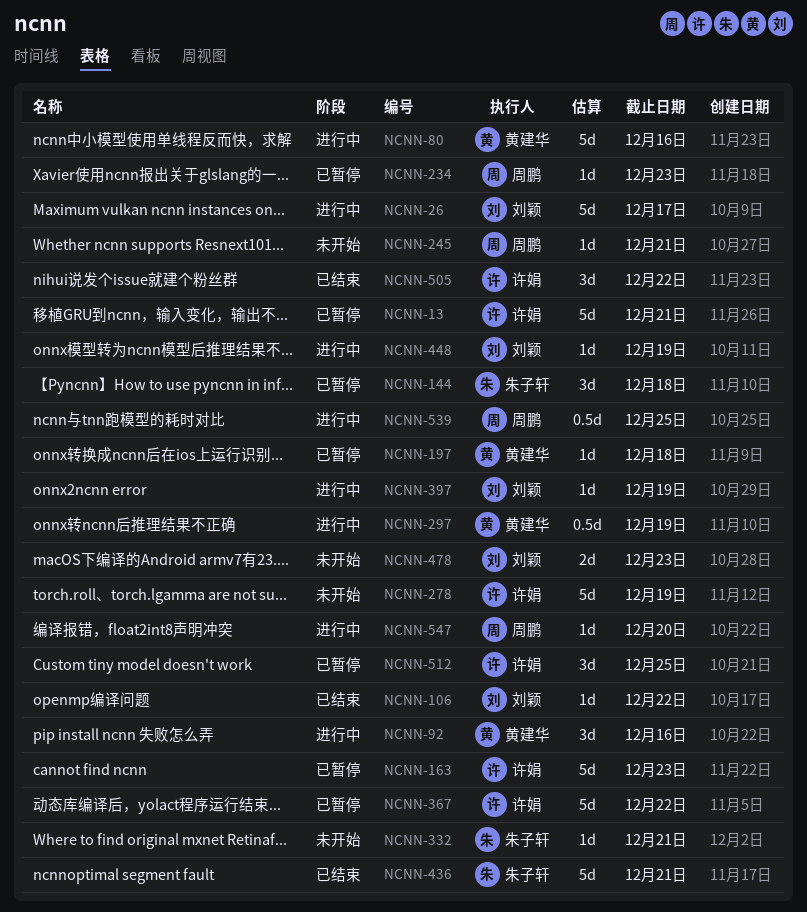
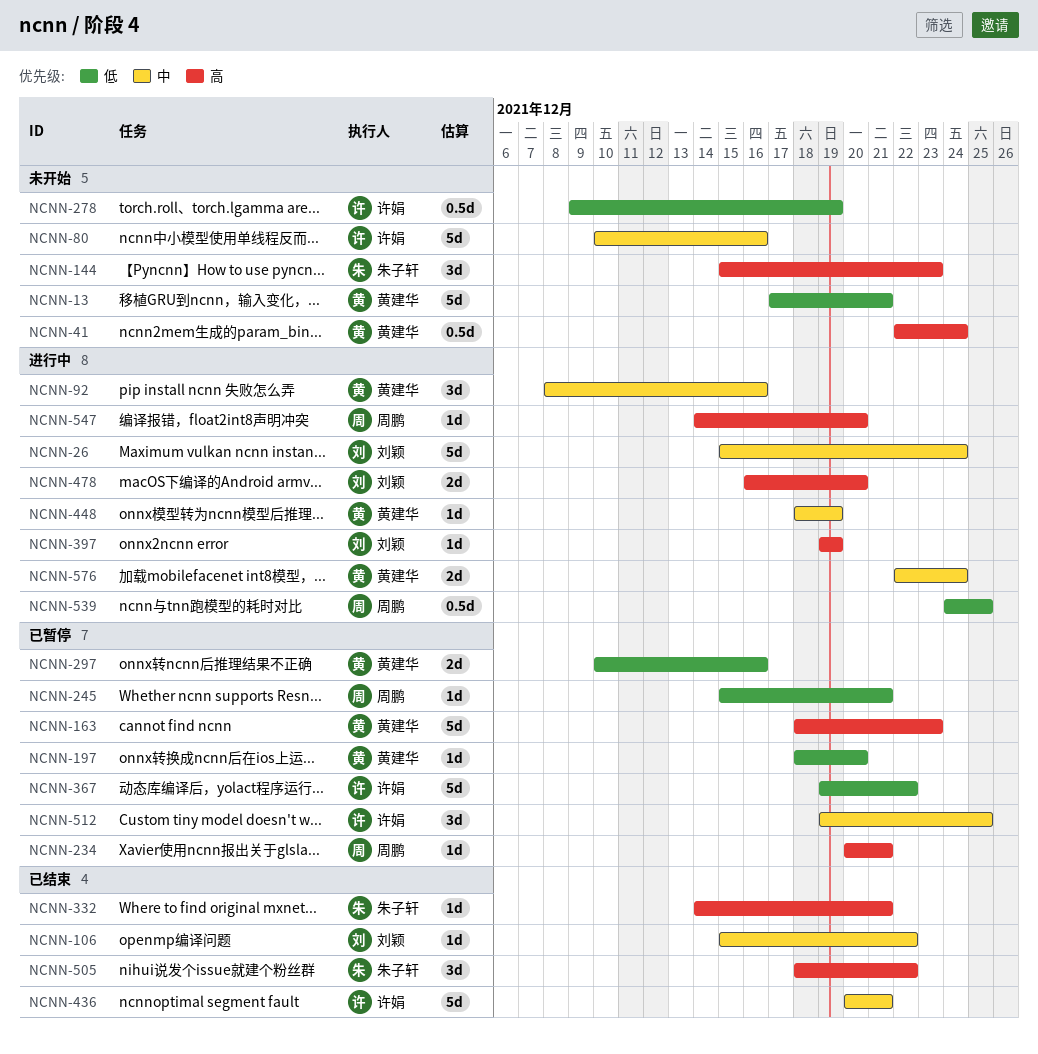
NCNN-13, status: 已暂停 -> 未开始
NCNN-13, owner: 许娟 -> 黄建华
NCNN-26, due: Dec 17 -> Dec 24
NCNN-41: none -> present
NCNN-80, status: 进行中 -> 未开始
NCNN-80, owner: 黄建华 -> 许娟
NCNN-144, status: 已暂停 -> 未开始
NCNN-144, due: Dec 18 -> Dec 23
NCNN-163, owner: 许娟 -> 黄建华
NCNN-197, due: Dec 18 -> Dec 20
NCNN-234, due: Dec 23 -> Dec 21
NCNN-245, status: 未开始 -> 已暂停
NCNN-278, estimate: 5d -> 0.5d
NCNN-297, status: 进行中 -> 已暂停
NCNN-297, estimate: 0.5d -> 2d
NCNN-297, due: Dec 19 -> Dec 16
NCNN-332, status: 未开始 -> 已结束
NCNN-436, owner: 朱子轩 -> 许娟
NCNN-448, owner: 刘颖 -> 黄建华
NCNN-478, status: 未开始 -> 进行中
NCNN-478, due: Dec 23 -> Dec 20
NCNN-505, owner: 许娟 -> 朱子轩
NCNN-576: none -> present

